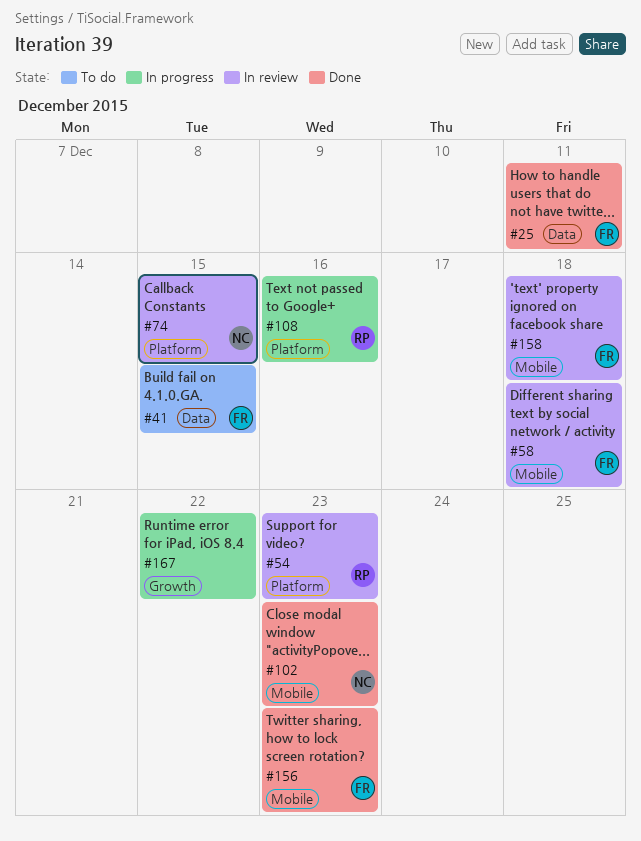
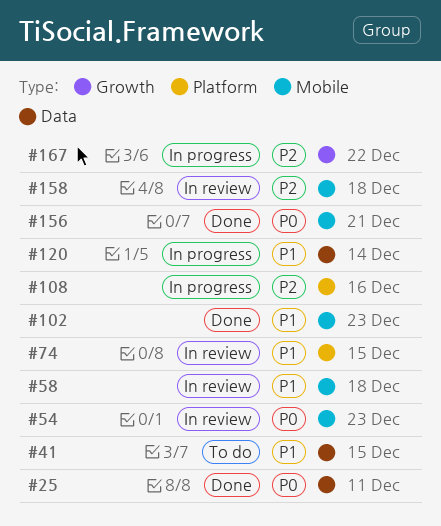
#54, label: Platform -> Mobile
#120: none -> present
#156, due: Dec 23 -> Dec 21

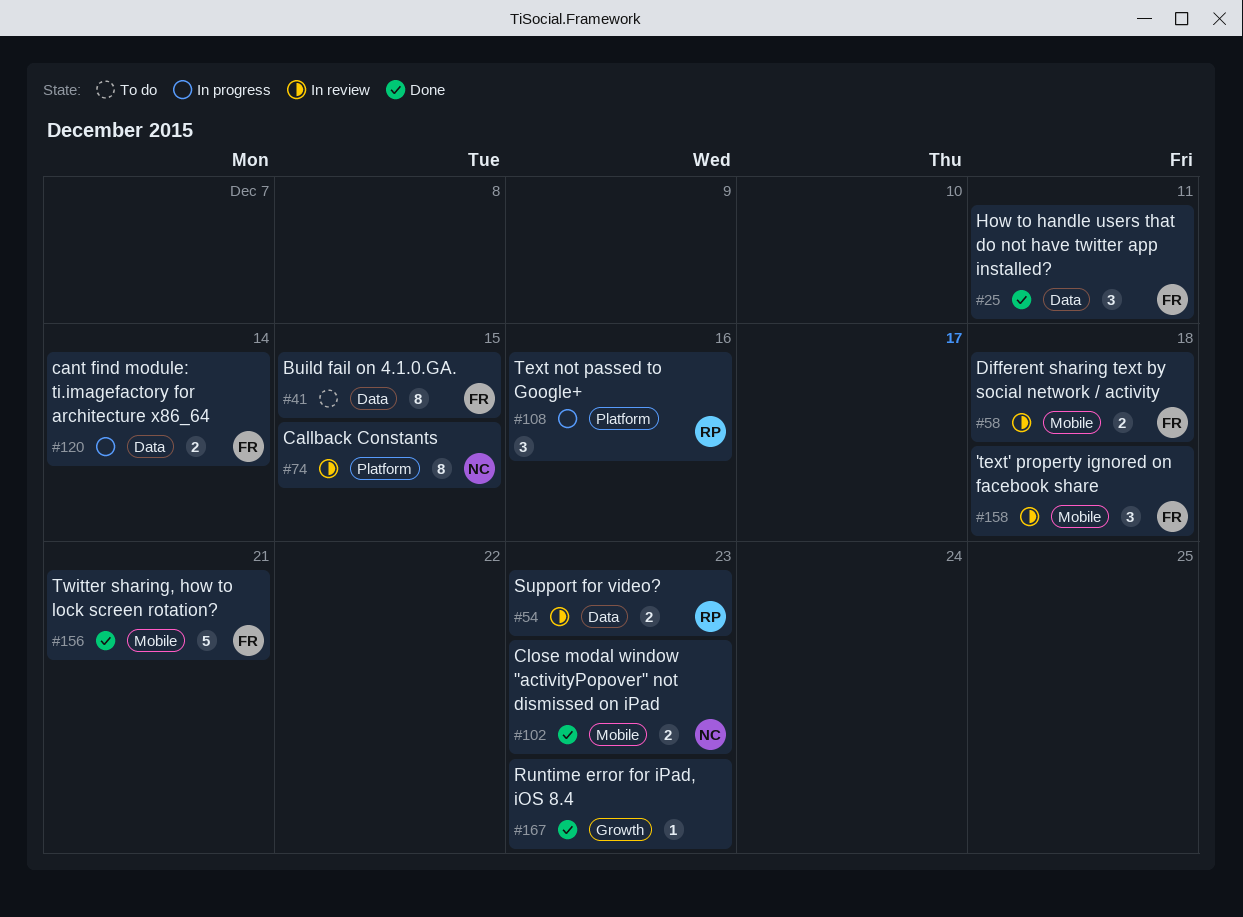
#54, label: Mobile -> Data
#167, status: In progress -> Done
#167, due: Dec 22 -> Dec 23

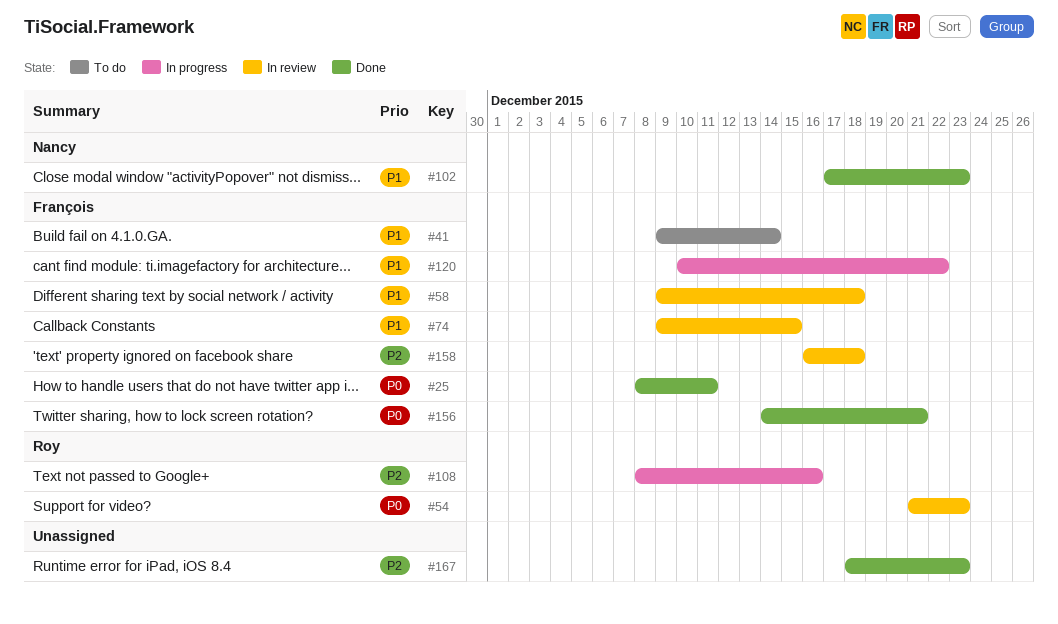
#41, due: Dec 15 -> Dec 14
#74, owner: Nancy -> François
#120, due: Dec 14 -> Dec 22

